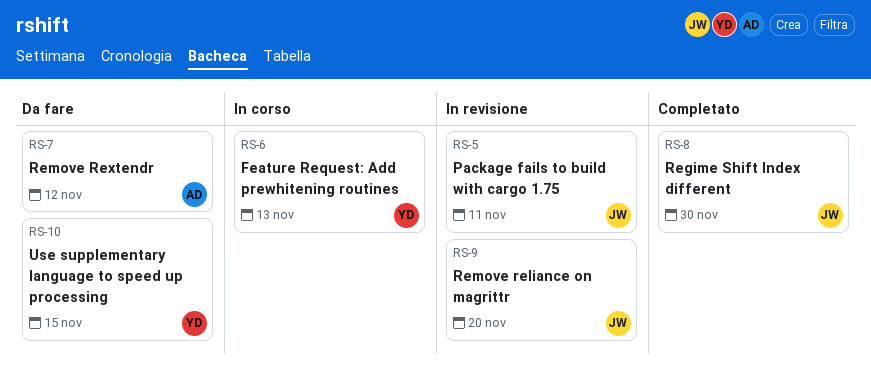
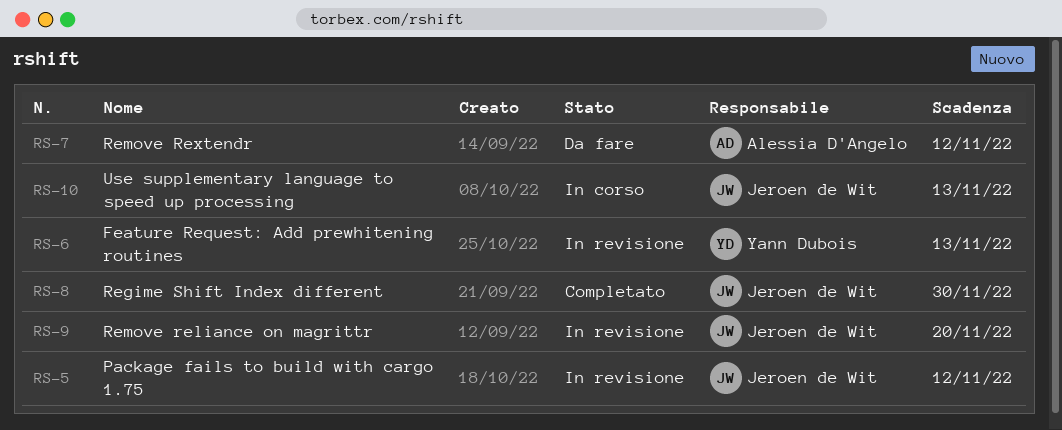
RS-5, due: Nov 11 -> Nov 12
RS-6, status: In corso -> In revisione
RS-10, status: Da fare -> In corso
RS-10, owner: Yann Dubois -> Jeroen de Wit
RS-10, due: Nov 15 -> Nov 13

